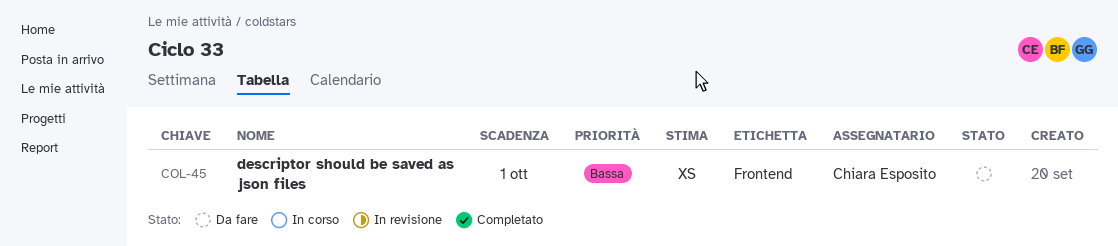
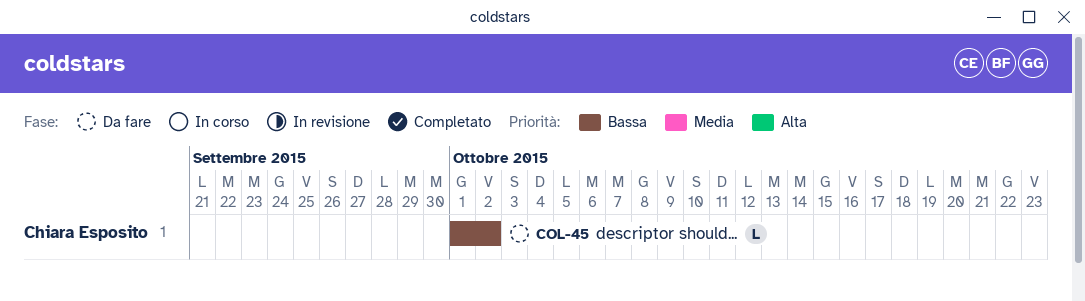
COL-45, estimate: XS -> L
COL-45, due: Oct 1 -> Oct 2

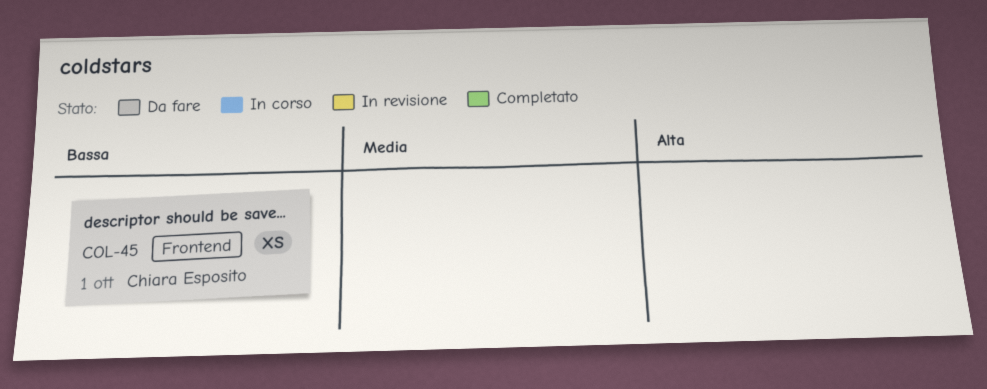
COL-45, estimate: L -> XS
COL-45, due: Oct 2 -> Oct 1

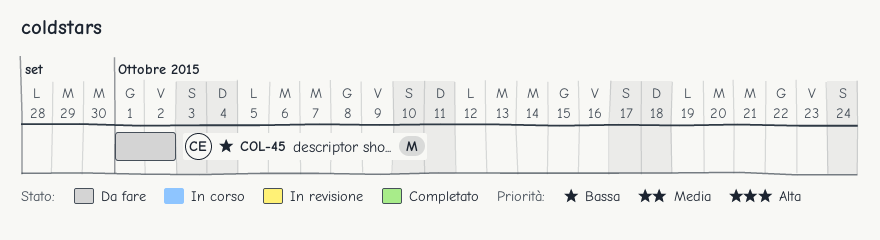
COL-45, estimate: XS -> M
COL-45, due: Oct 1 -> Oct 2

